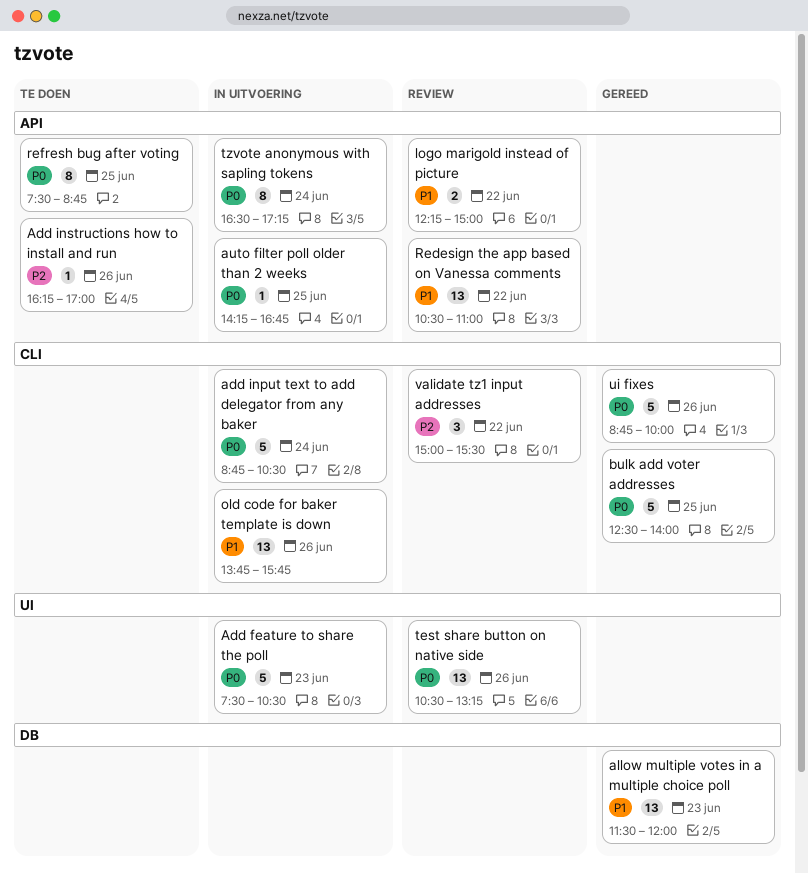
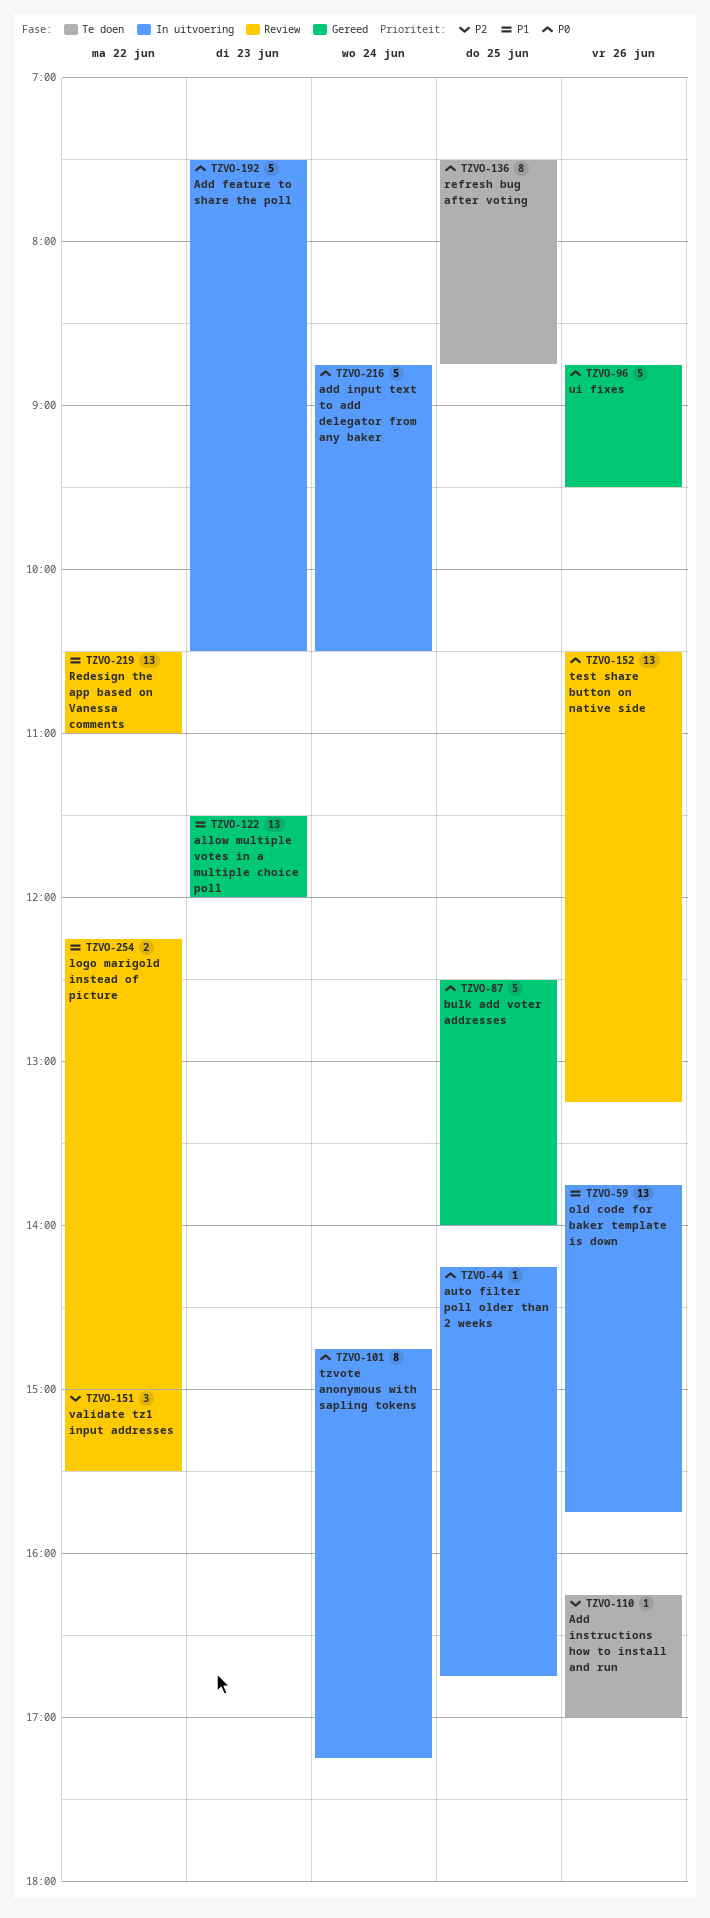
tzvote anonymous with sapling tokens, begins: 16:30 -> 14:45
ui fixes, ends: 10:00 -> 09:30

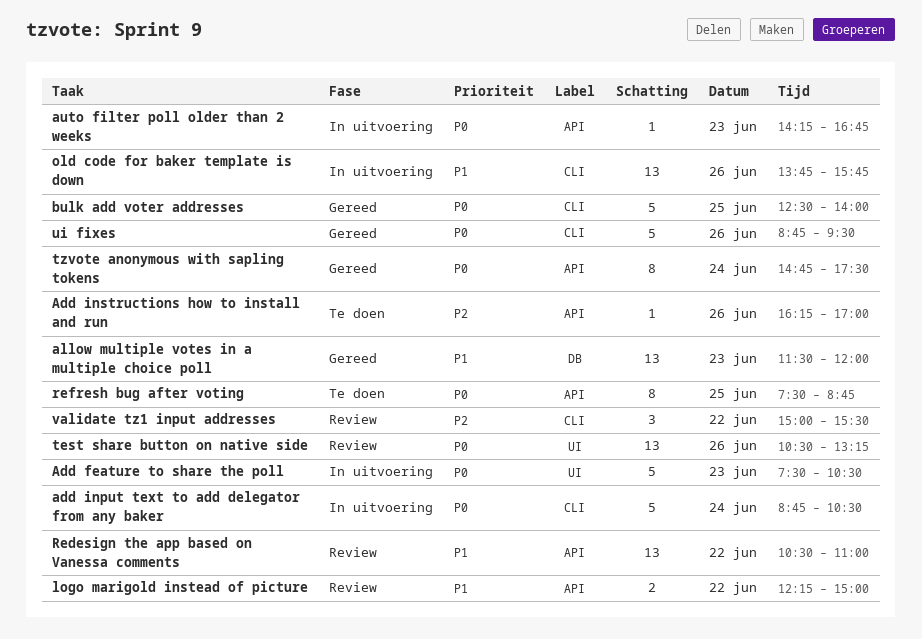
auto filter poll older than 2 weeks, day: Jun 25 -> Jun 23
tzvote anonymous with sapling tokens, status: In uitvoering -> Gereed
tzvote anonymous with sapling tokens, ends: 17:15 -> 17:30

